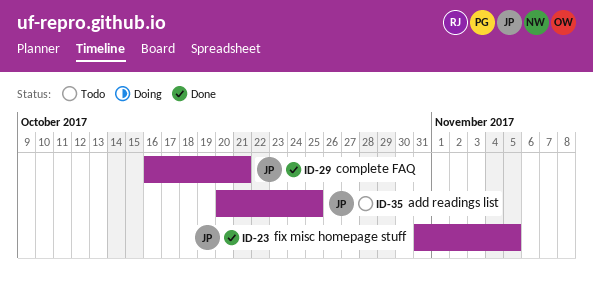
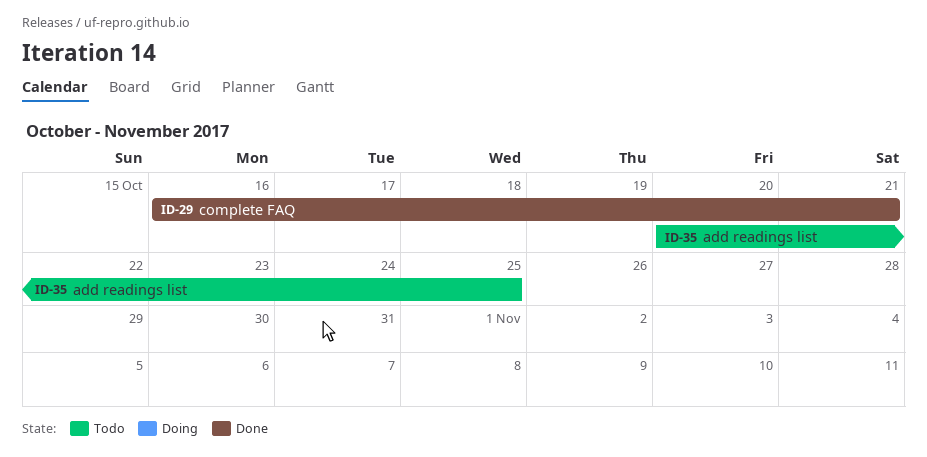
ID-23: present -> none

